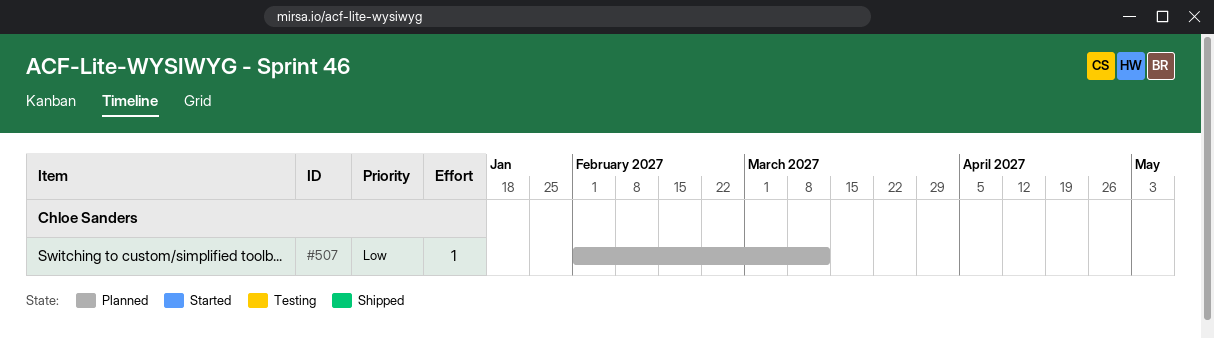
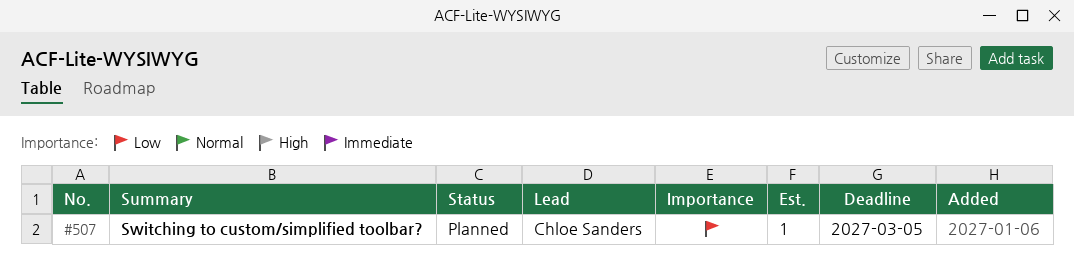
#507, due: Mar 12 -> Mar 5

